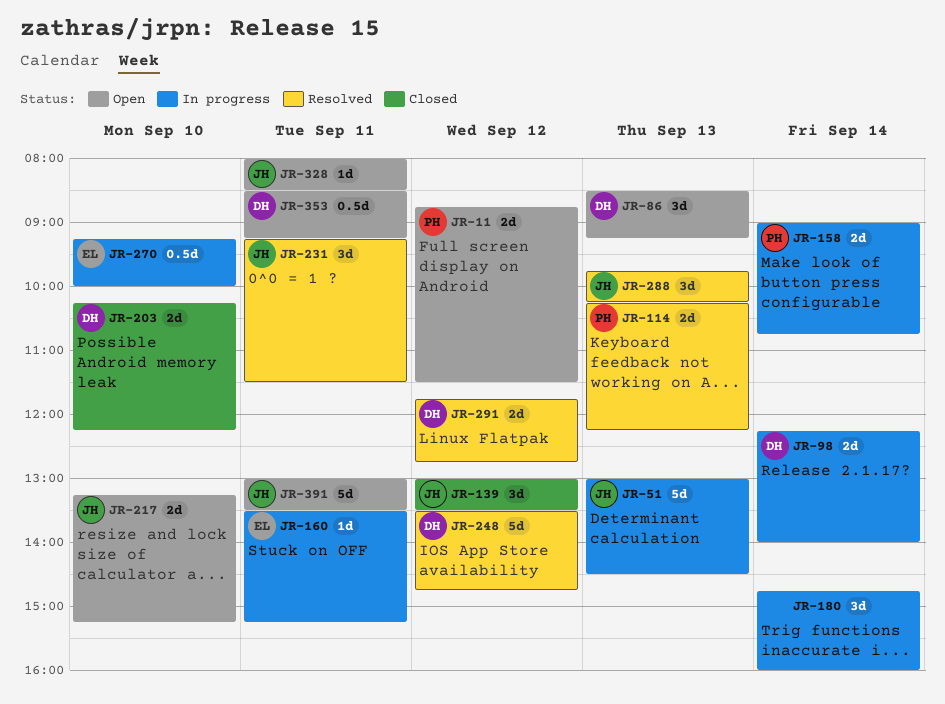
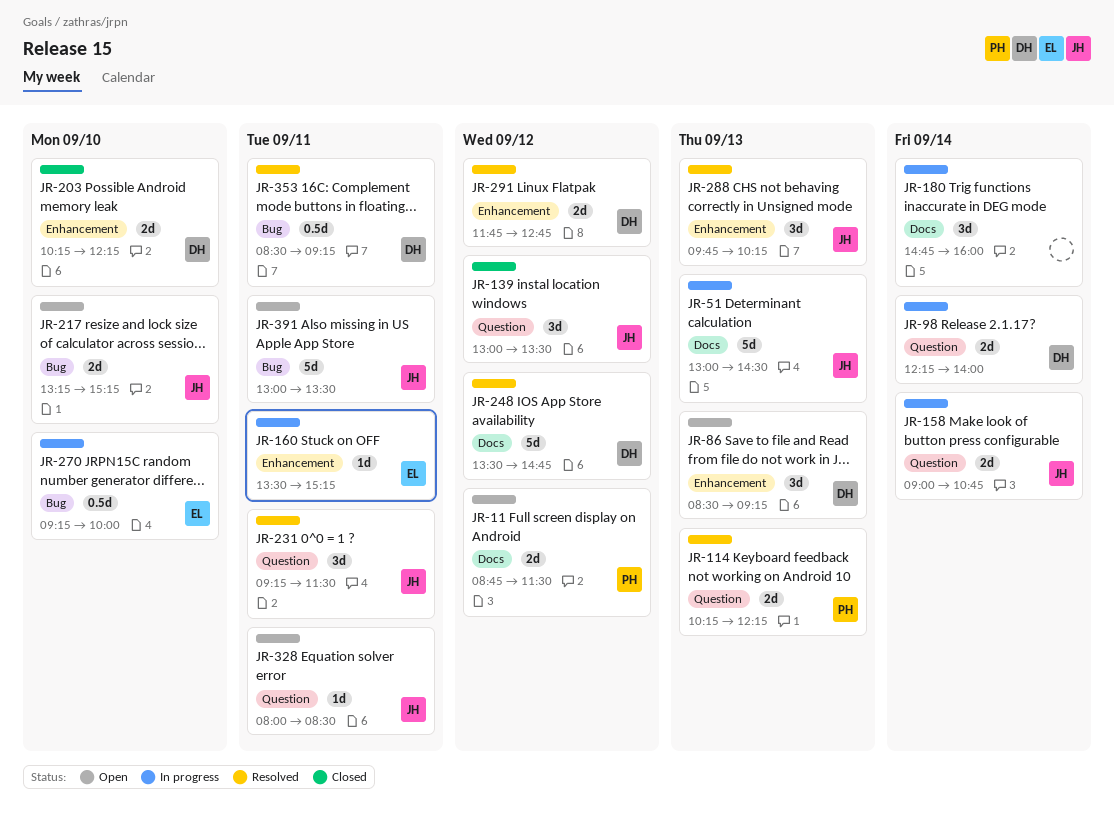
JR-158, owner: PH -> JH
JR-353, status: Open -> Resolved

